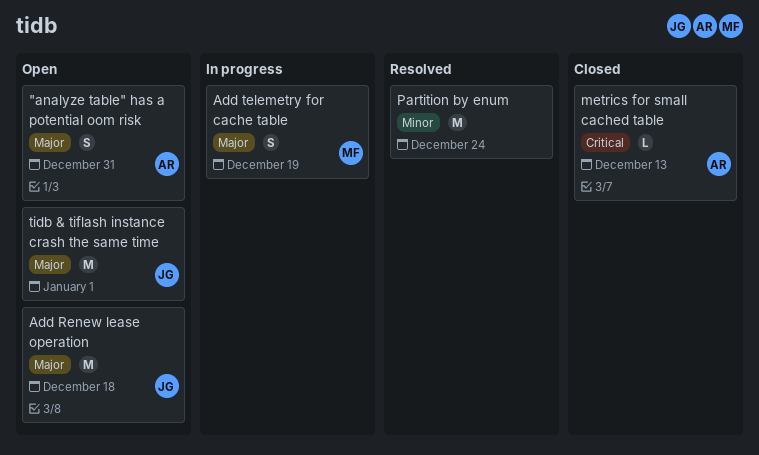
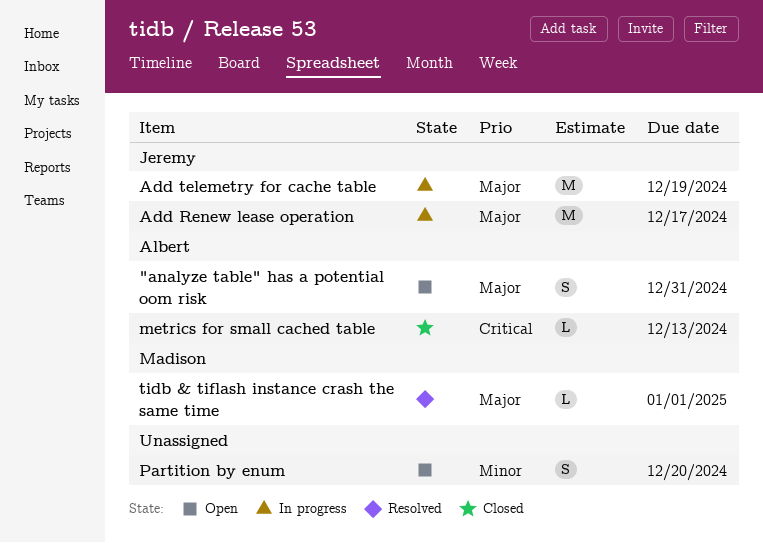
Add Renew lease operation, status: Open -> In progress
Add Renew lease operation, due: Dec 18 -> Dec 17
Add telemetry for cache table, owner: Madison -> Jeremy
Add telemetry for cache table, estimate: S -> M
Partition by enum, status: Resolved -> Open
Partition by enum, estimate: M -> S
Partition by enum, due: Dec 24 -> Dec 20
tidb & tiflash instance crash the same time, status: Open -> Resolved
tidb & tiflash instance crash the same time, owner: Jeremy -> Madison
tidb & tiflash instance crash the same time, estimate: M -> L

